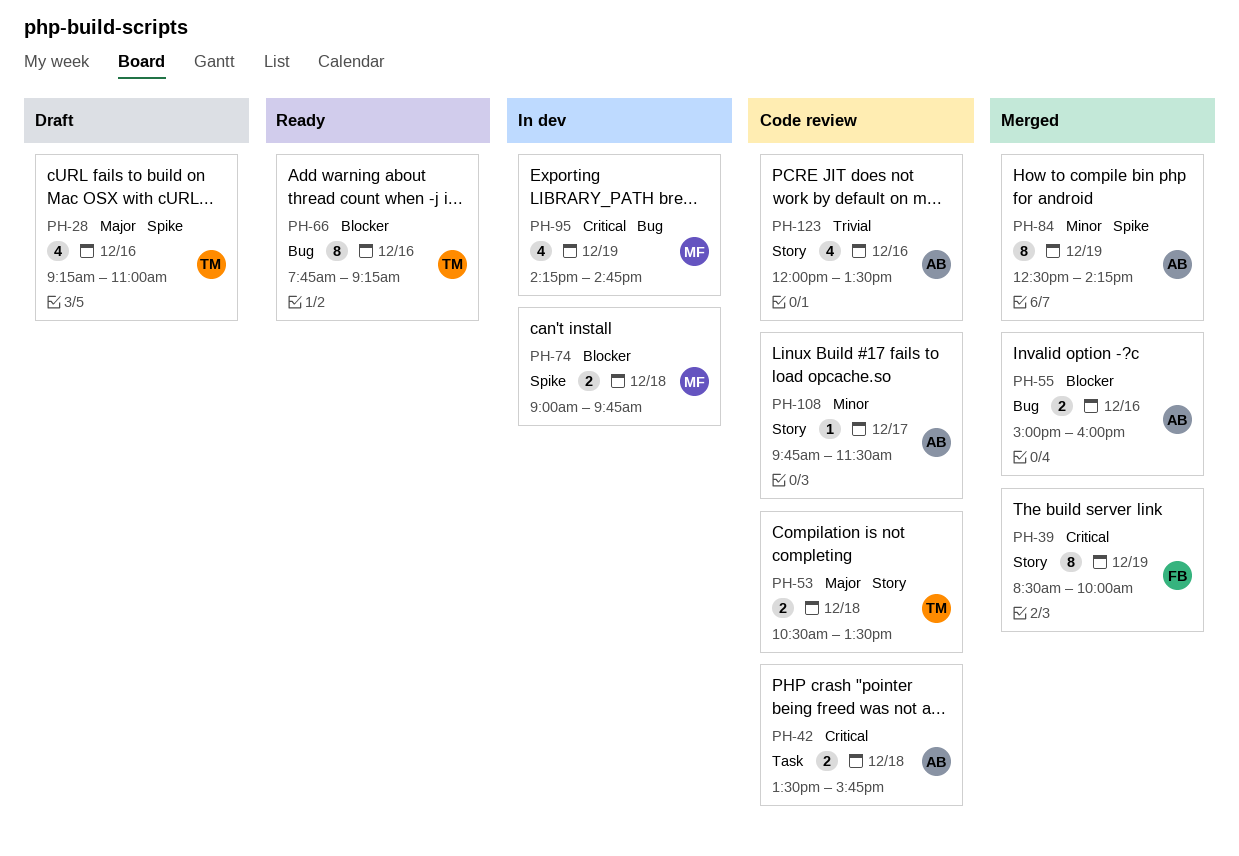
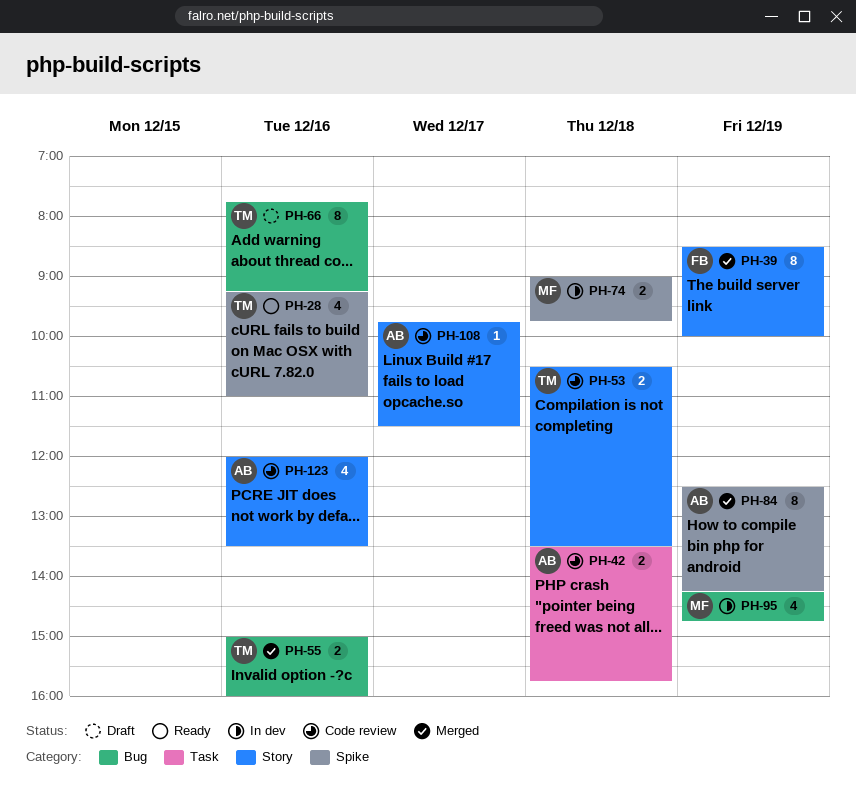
PH-28, status: Draft -> Ready
PH-55, owner: AB -> TM
PH-66, status: Ready -> Draft

